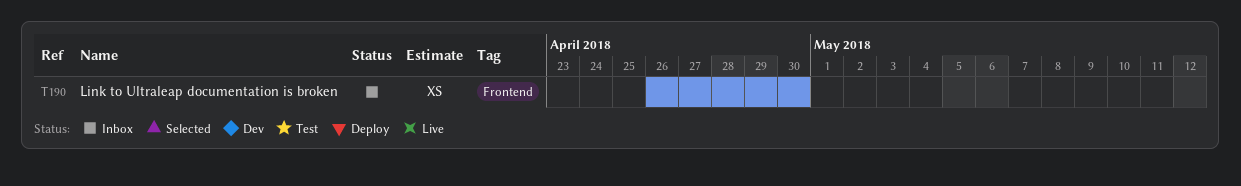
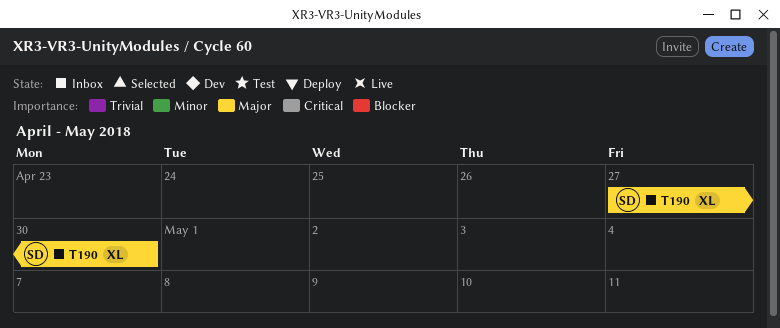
T190, estimate: XS -> XL
T190, start: Apr 26 -> Apr 27

